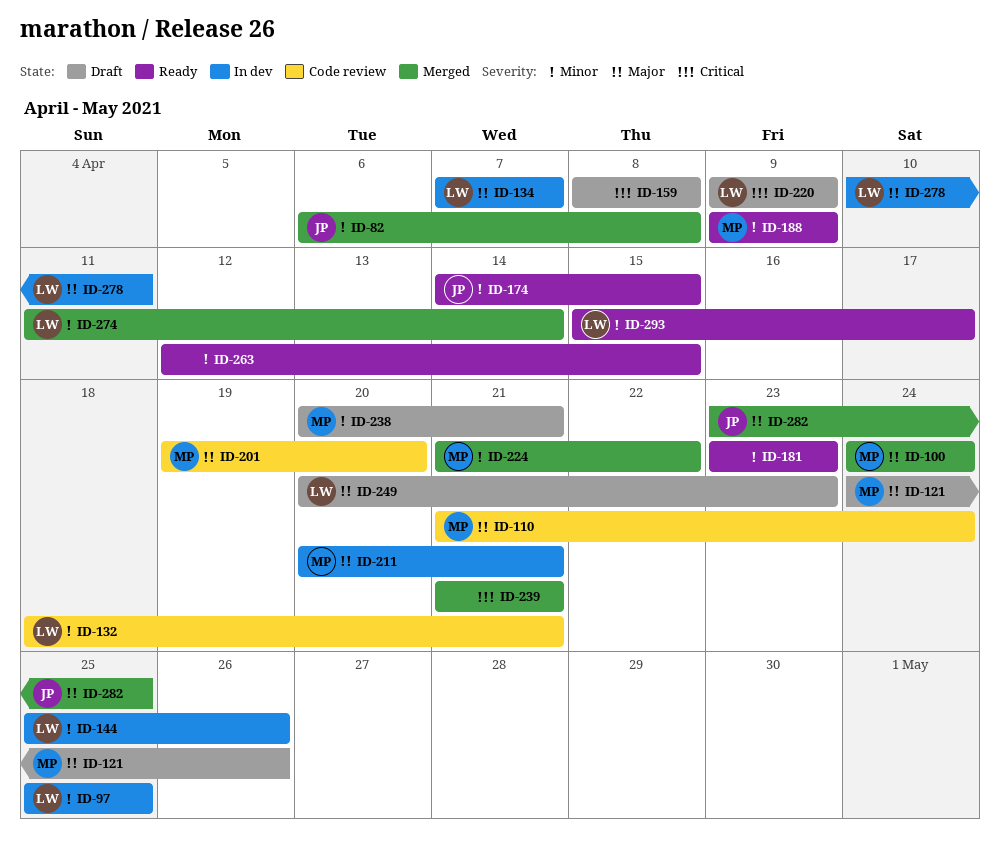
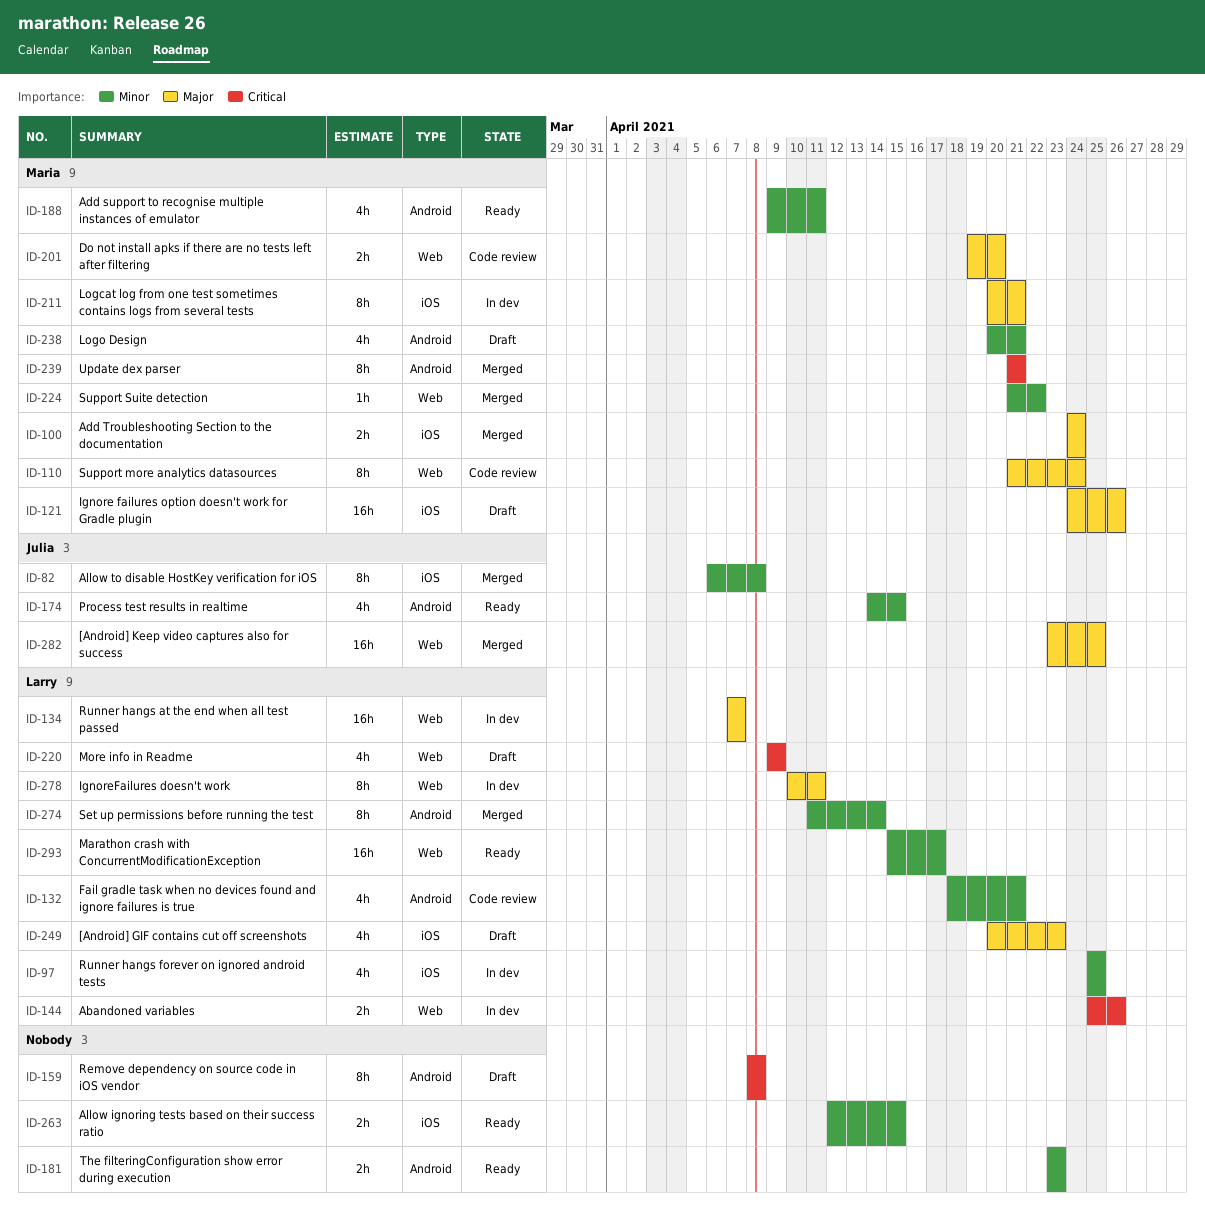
ID-144, priority: Minor -> Critical
ID-188, due: Apr 9 -> Apr 11
ID-239, owner: none -> Maria

